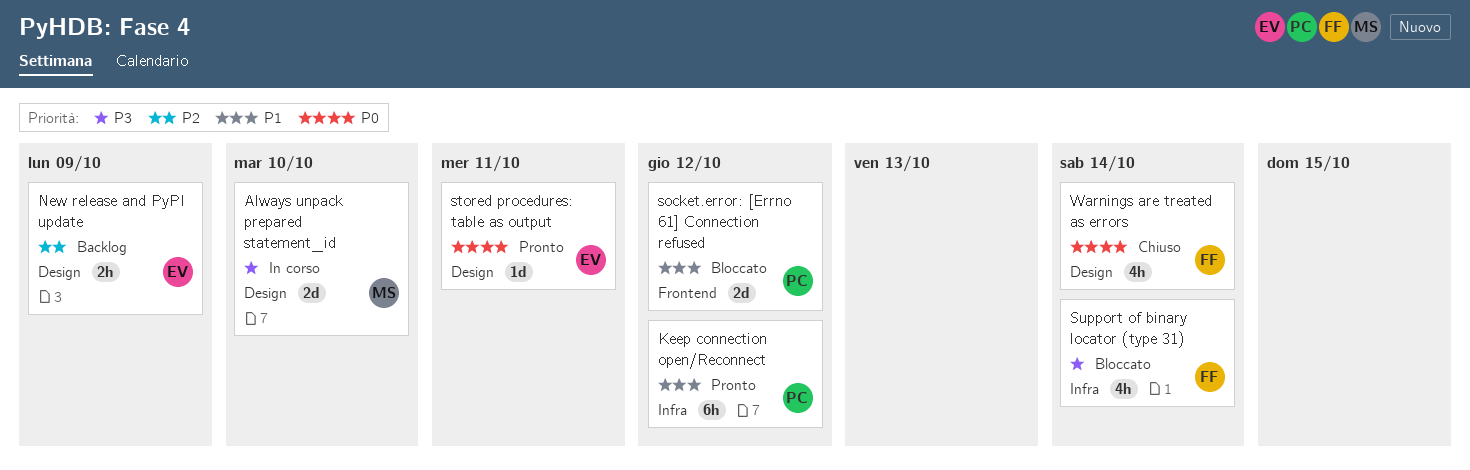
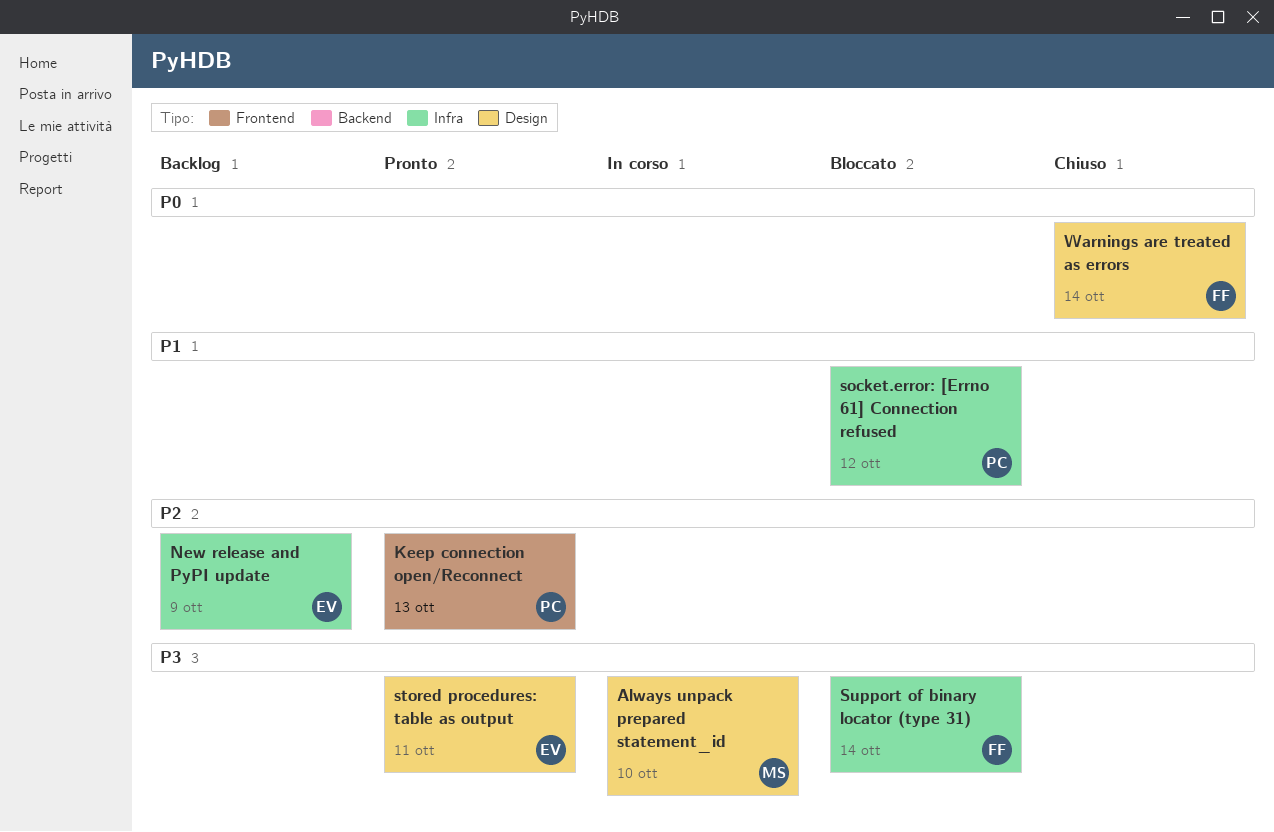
Keep connection open/Reconnect, priority: P1 -> P2
Keep connection open/Reconnect, label: Infra -> Frontend
Keep connection open/Reconnect, due: Oct 12 -> Oct 13
New release and PyPI update, label: Design -> Infra
socket.error: [Errno 61] Connection refused, label: Frontend -> Infra
stored procedures: table as output, priority: P0 -> P3

